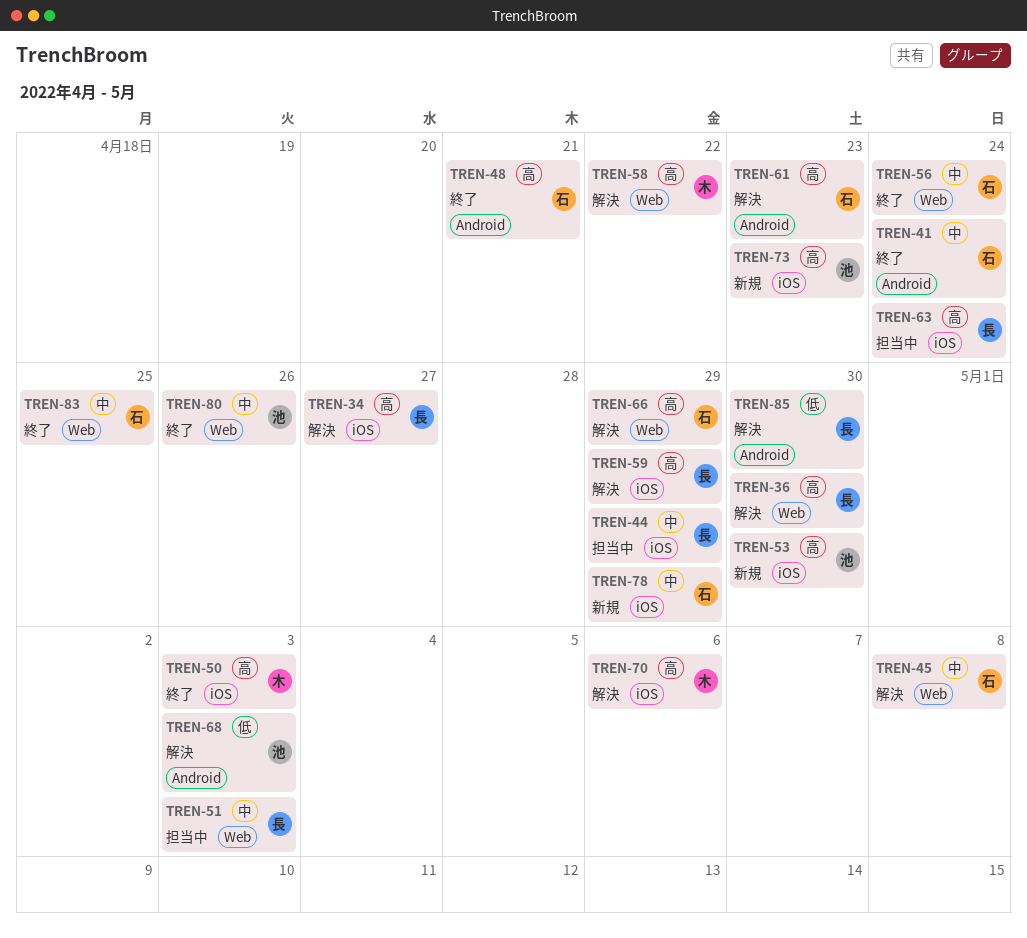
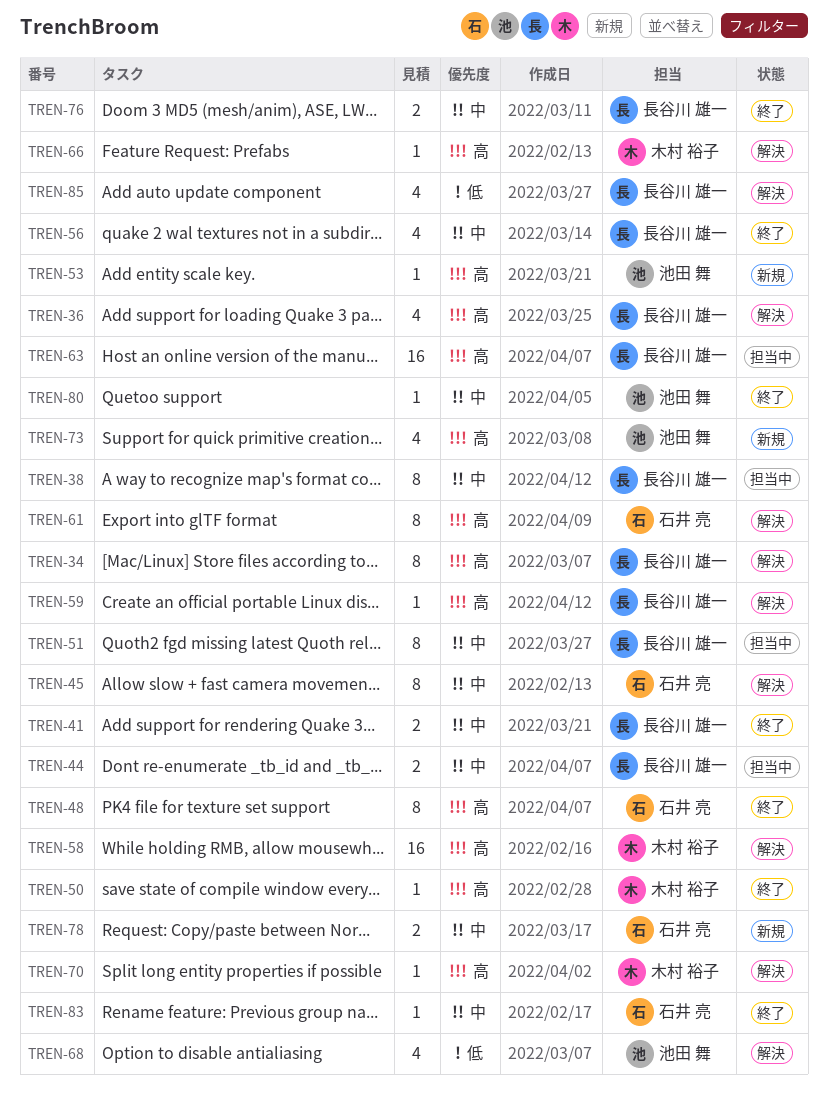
TREN-38: none -> present
TREN-41, owner: 石井 亮 -> 長谷川 雄一
TREN-56, owner: 石井 亮 -> 長谷川 雄一
TREN-66, owner: 石井 亮 -> 木村 裕子
TREN-76: none -> present

